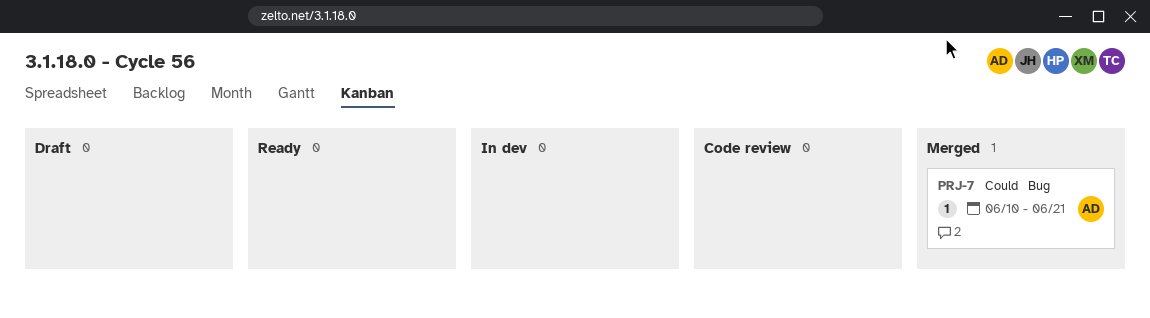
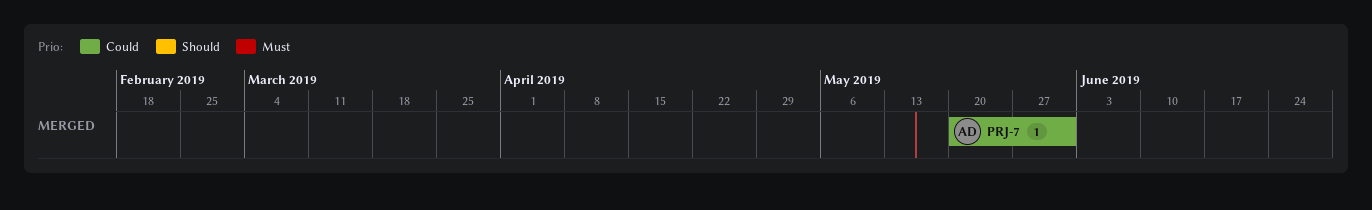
PRJ-7, start: Jun 10 -> May 20
PRJ-7, due: Jun 21 -> May 31

